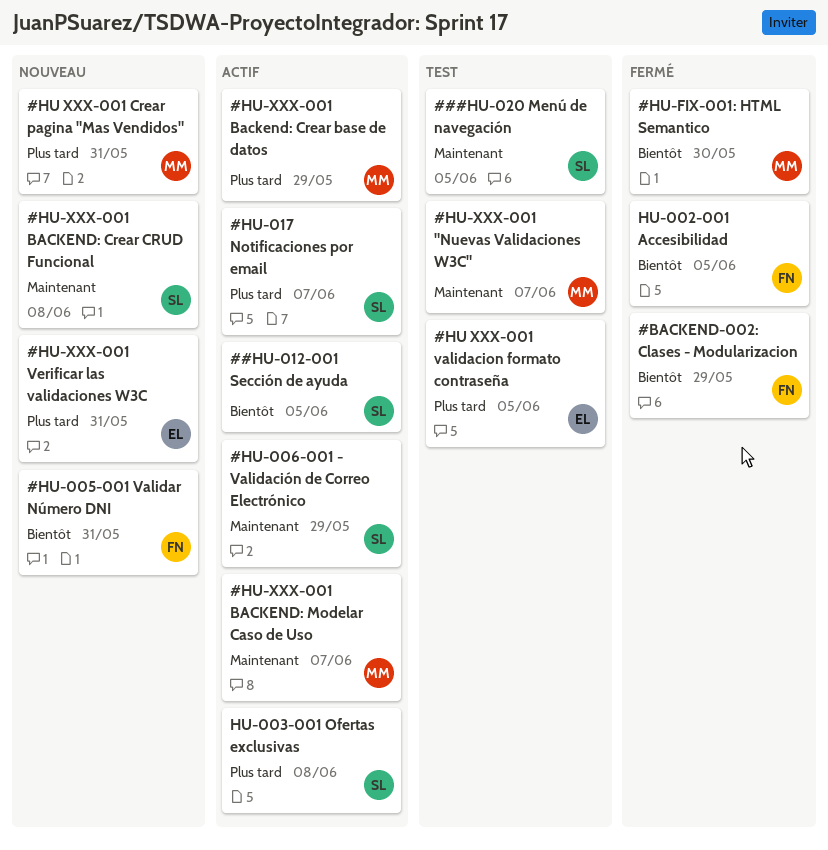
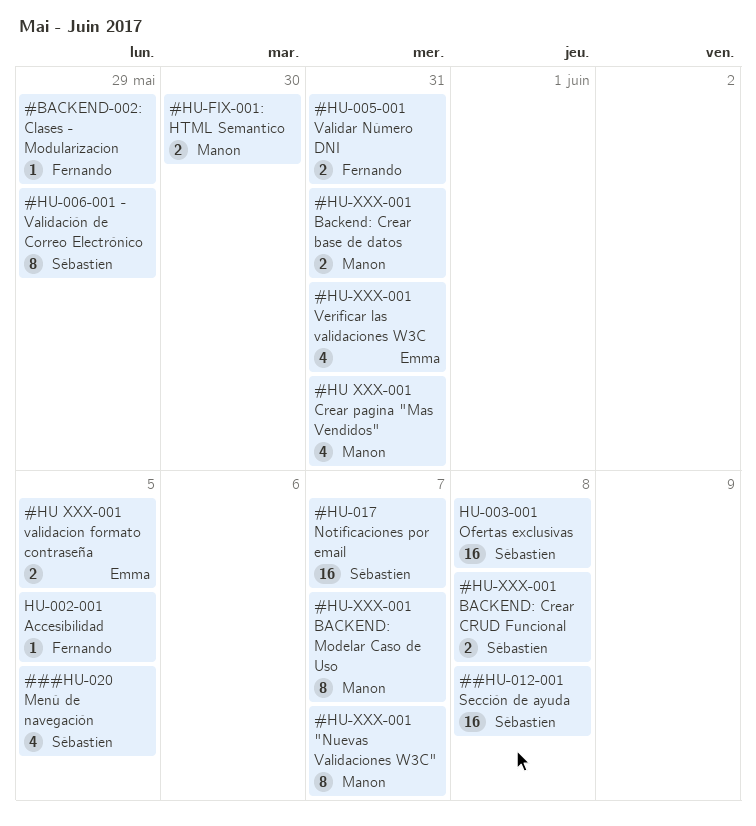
##HU-012-001 Sección de ayuda, due: Jun 5 -> Jun 8
#HU-XXX-001 Backend: Crear base de datos, due: May 29 -> May 31

